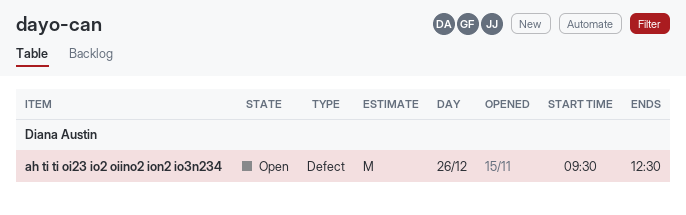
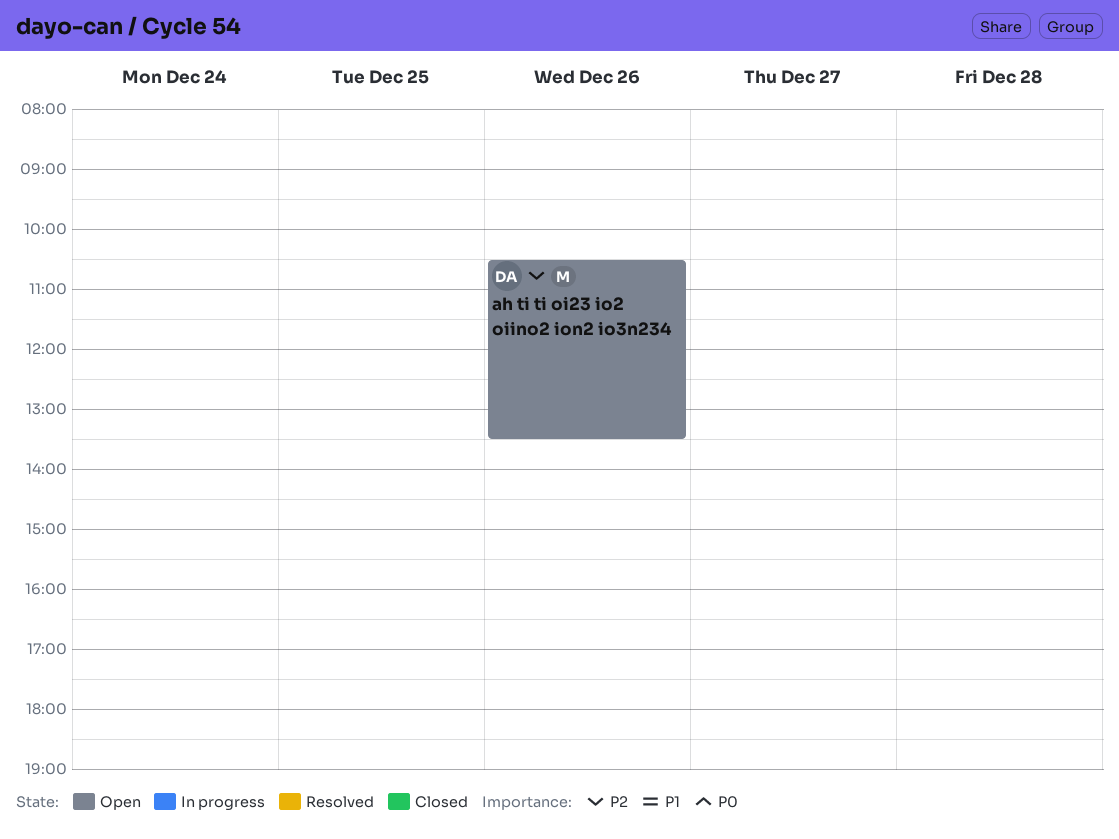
ah ti ti oi23 io2 oiino2 ion2 io3n234, begins: 09:30 -> 10:30
ah ti ti oi23 io2 oiino2 ion2 io3n234, ends: 12:30 -> 13:30

